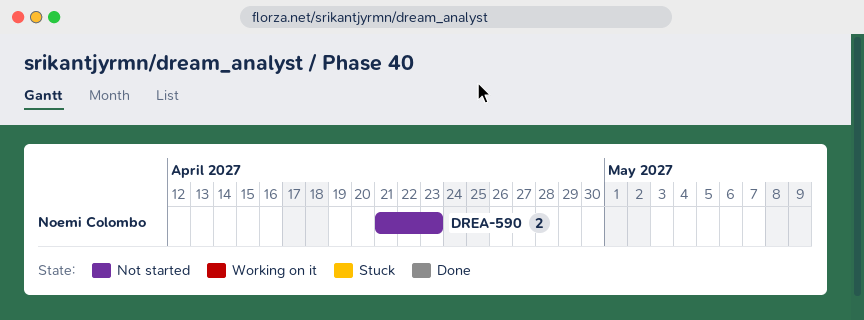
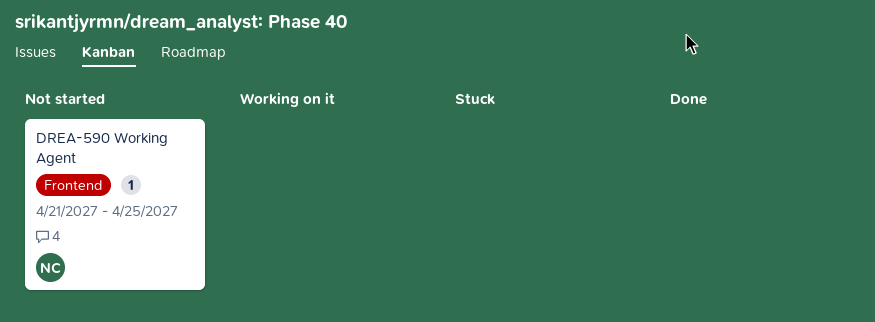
DREA-590, estimate: 2 -> 1
DREA-590, due: Apr 23 -> Apr 25

